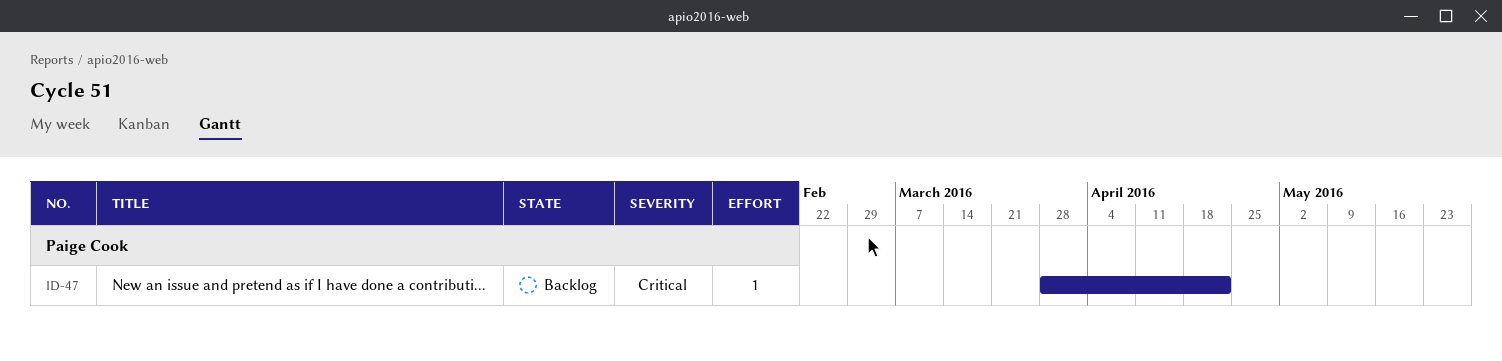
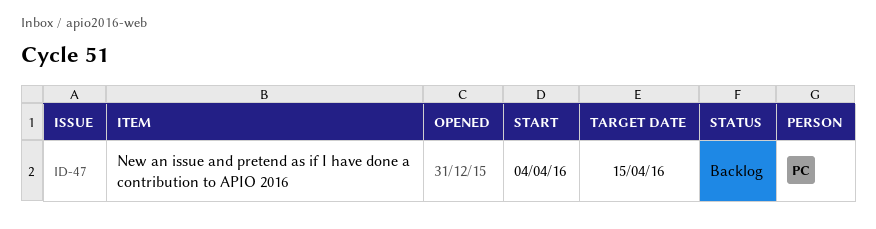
ID-47, start: Mar 28 -> Apr 4
ID-47, due: Apr 22 -> Apr 15

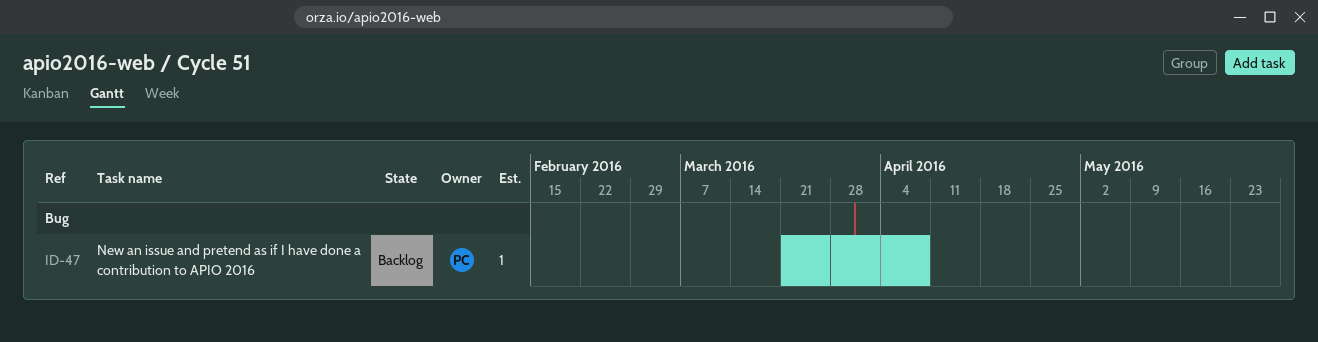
ID-47, start: Apr 4 -> Mar 21
ID-47, due: Apr 15 -> Apr 8

